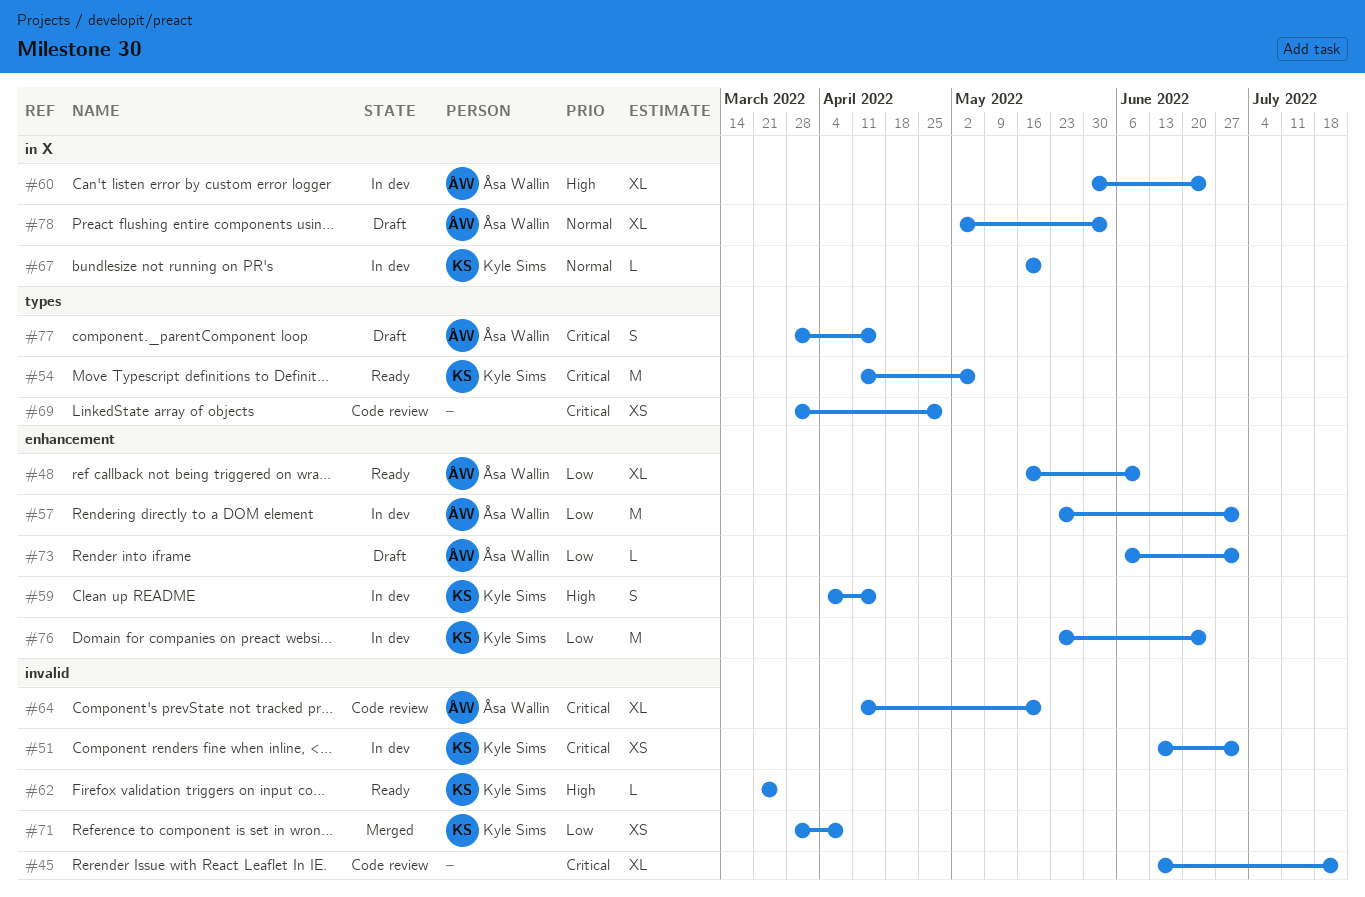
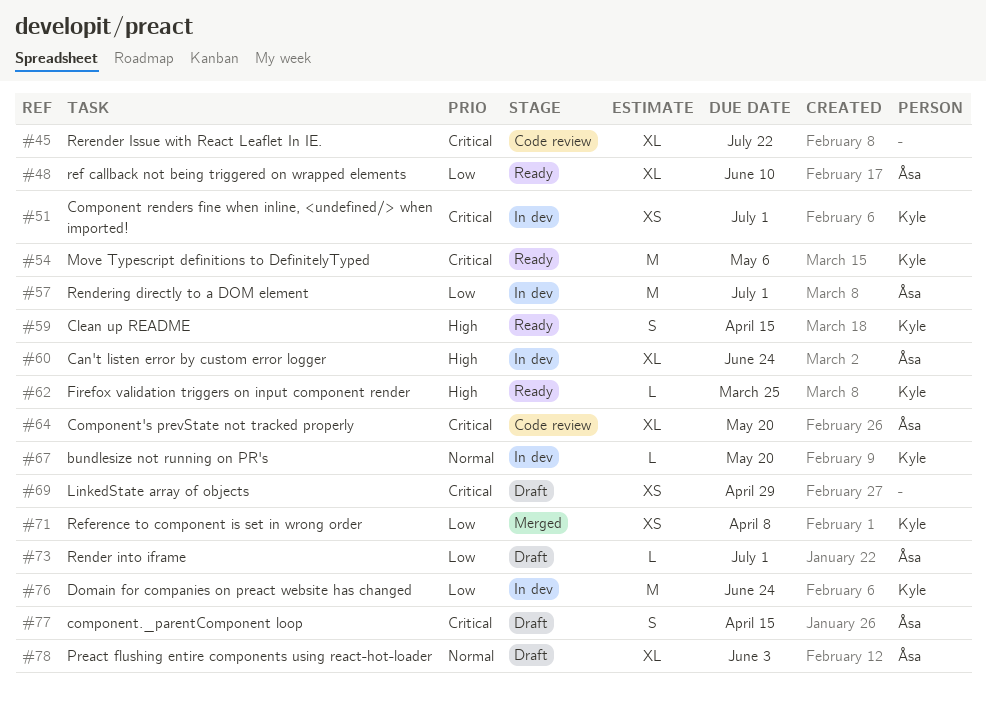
#59, status: In dev -> Ready
#69, status: Code review -> Draft

